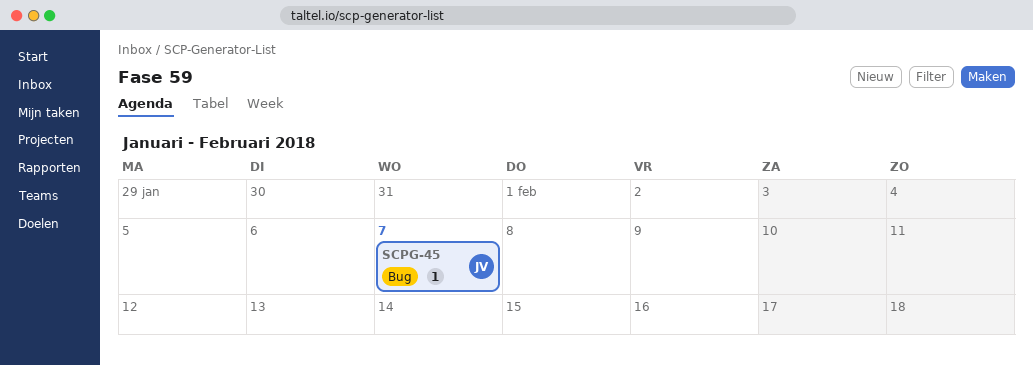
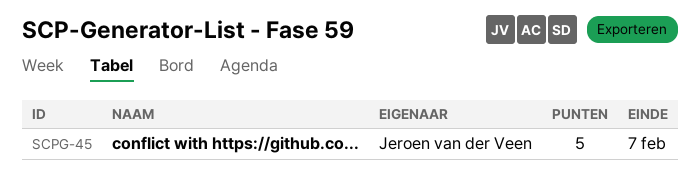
SCPG-45, estimate: 1 -> 5

